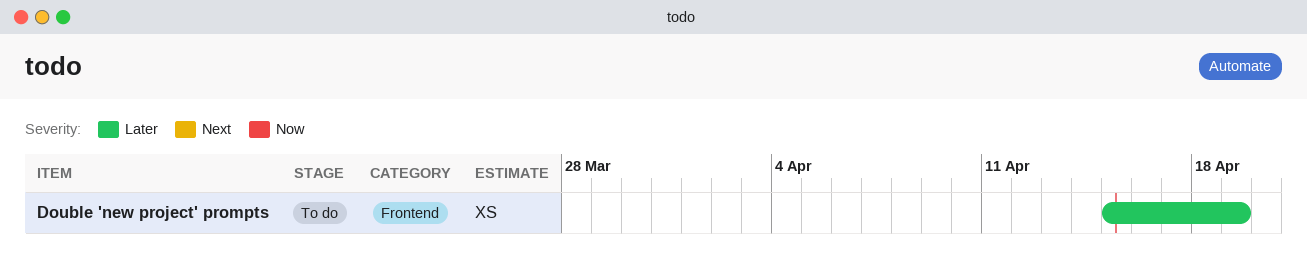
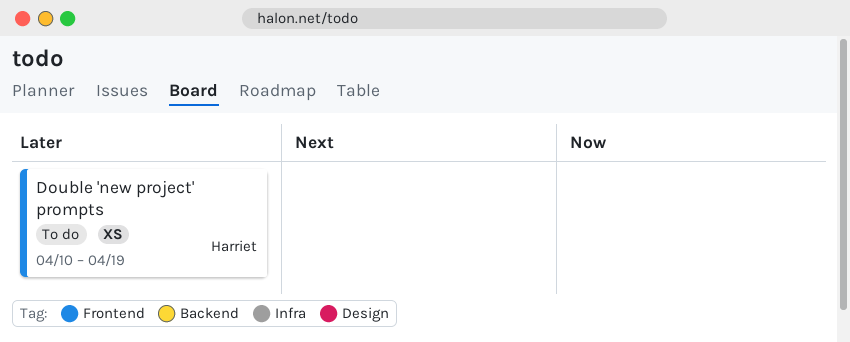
Double 'new project' prompts, start: Apr 15 -> Apr 10

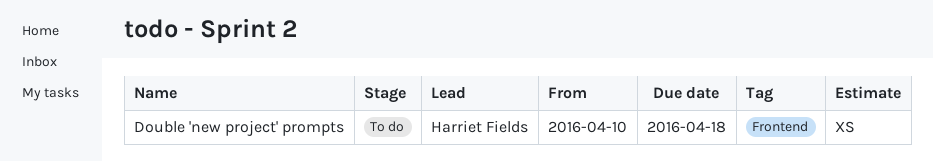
Double 'new project' prompts, due: Apr 19 -> Apr 18

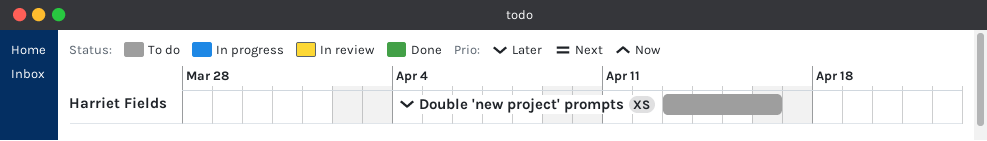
Double 'new project' prompts, start: Apr 10 -> Apr 13
Double 'new project' prompts, due: Apr 18 -> Apr 16

